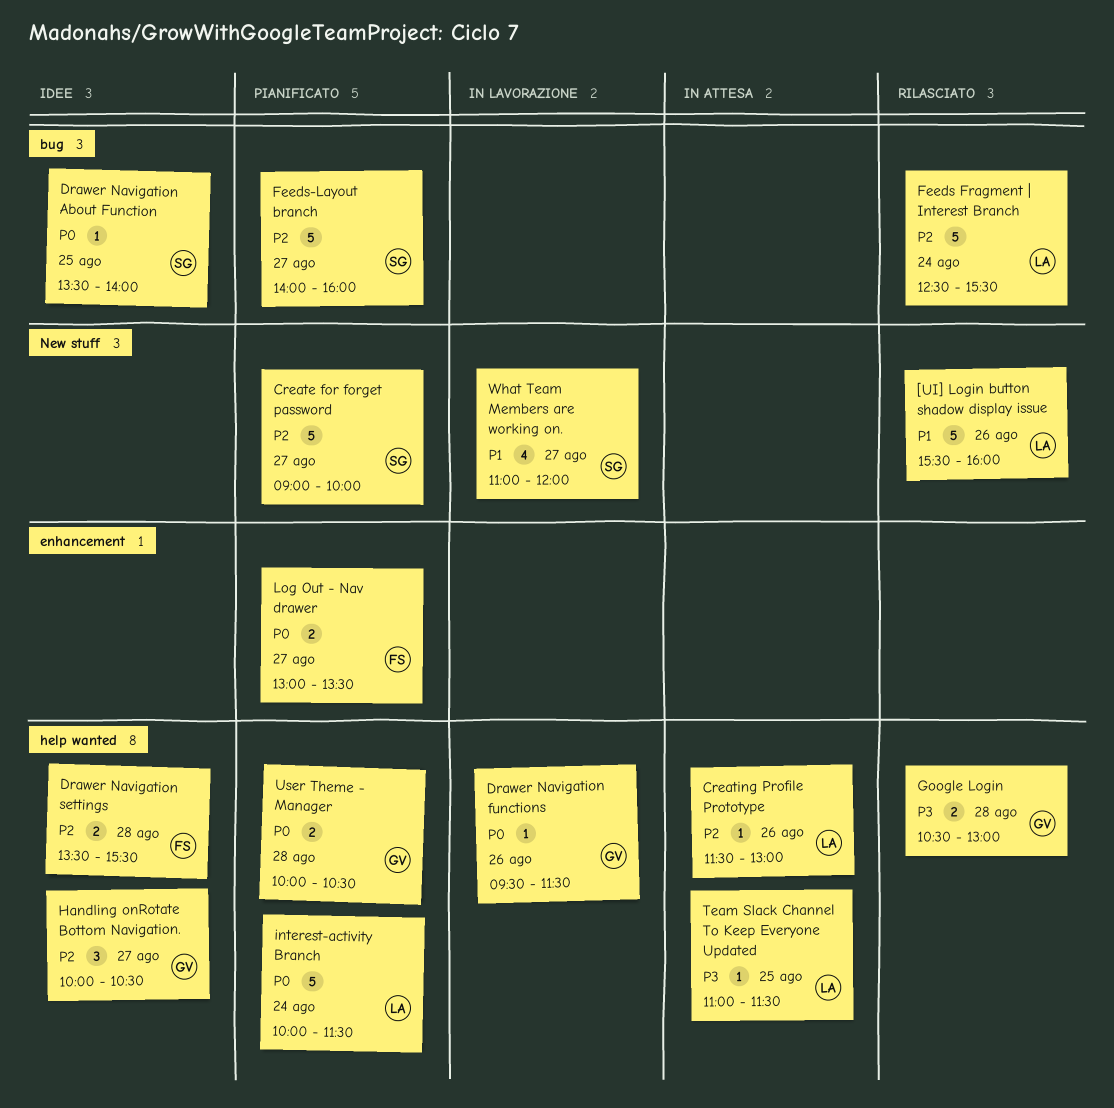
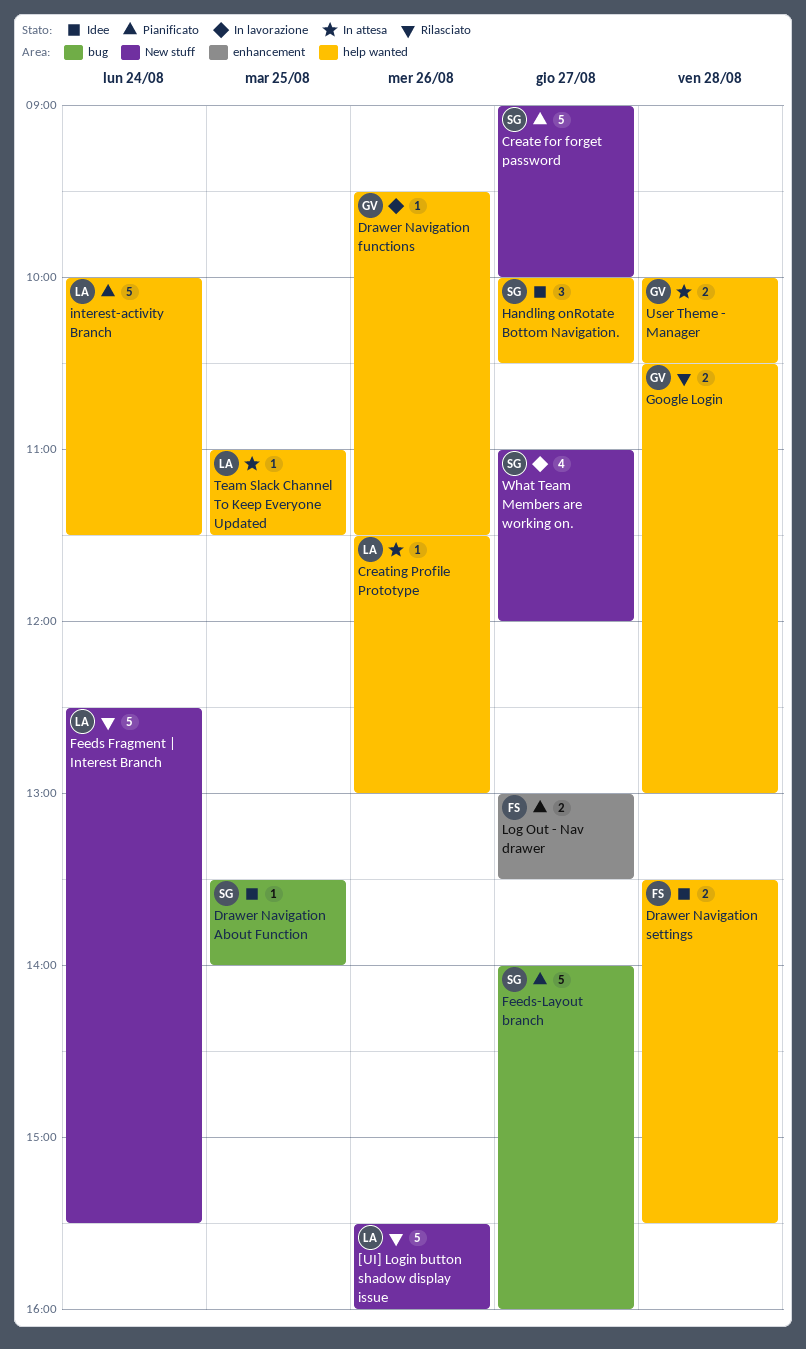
Feeds Fragment | Interest Branch, label: bug -> New stuff
Handling onRotate Bottom Navigation., owner: GV -> SG
User Theme - Manager, status: Pianificato -> In attesa

